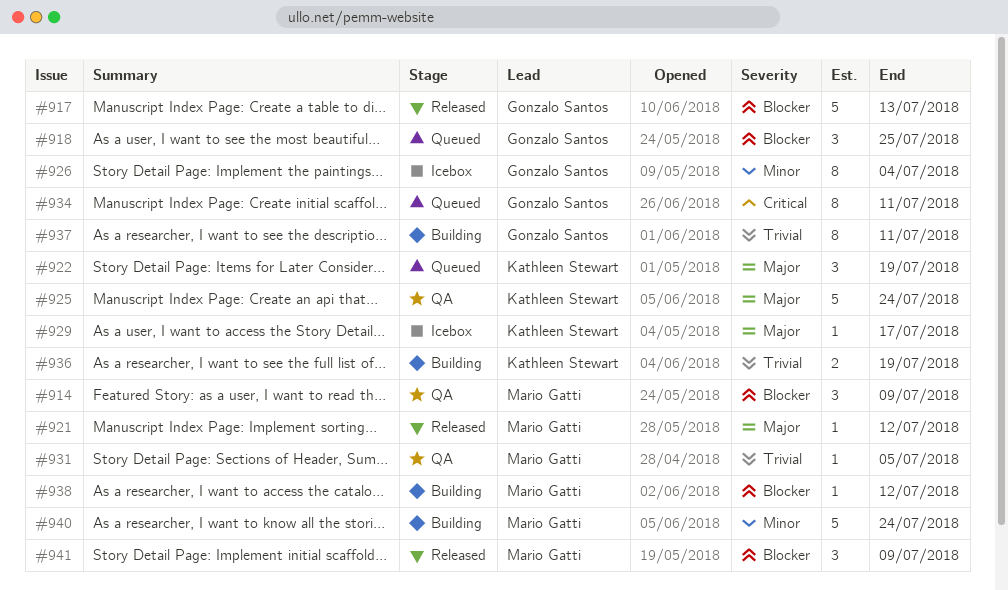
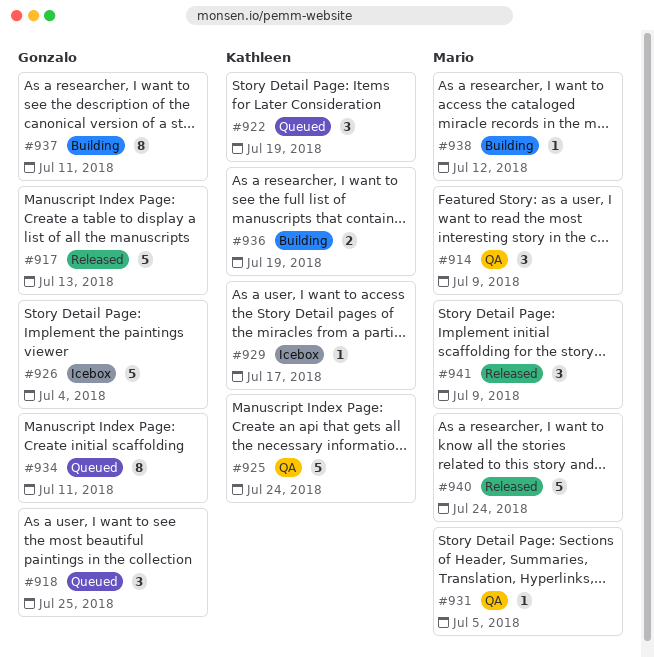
#921: present -> none
#926, estimate: 8 -> 5
#940, status: Building -> Released

